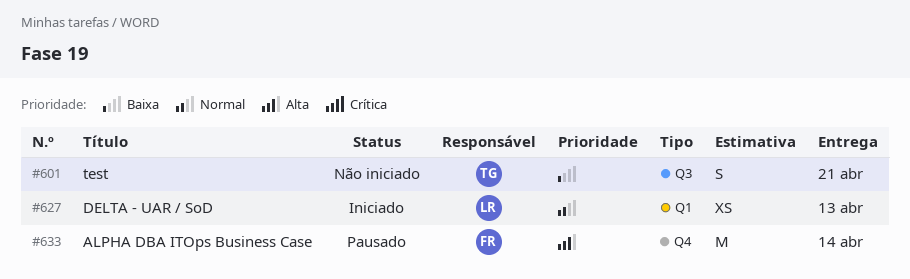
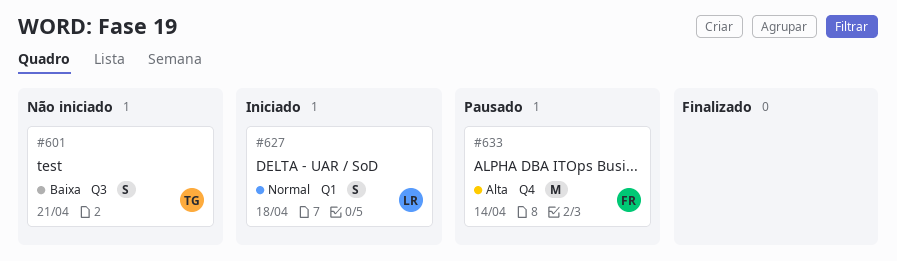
#627, estimate: XS -> S
#627, due: Apr 13 -> Apr 18

